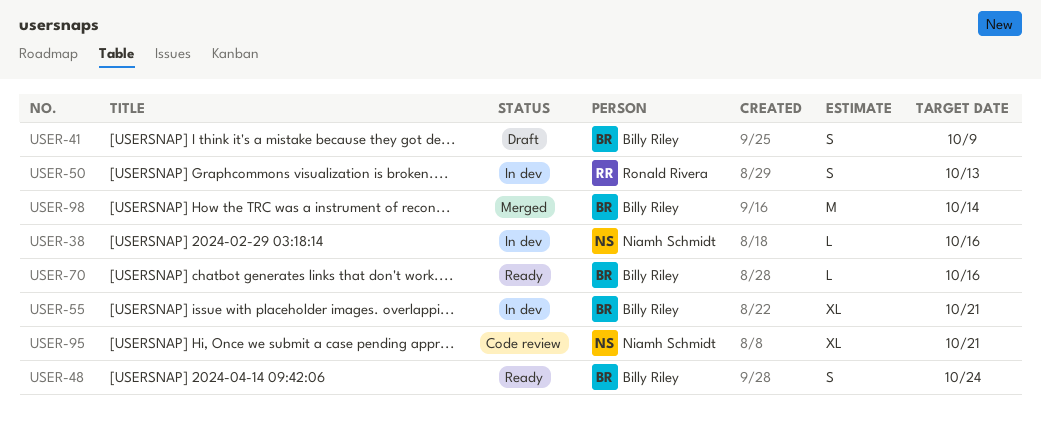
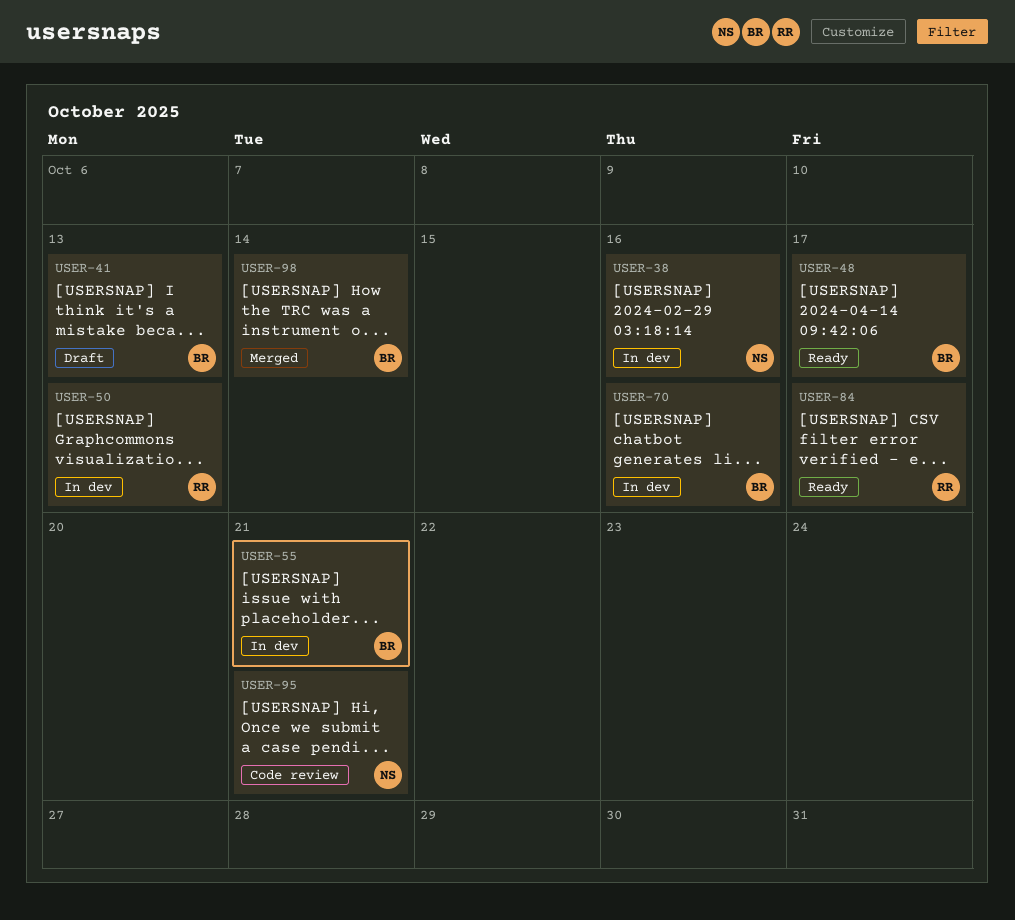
USER-41, due: Oct 9 -> Oct 13
USER-48, due: Oct 24 -> Oct 17
USER-70, status: Ready -> In dev
USER-84: none -> present

